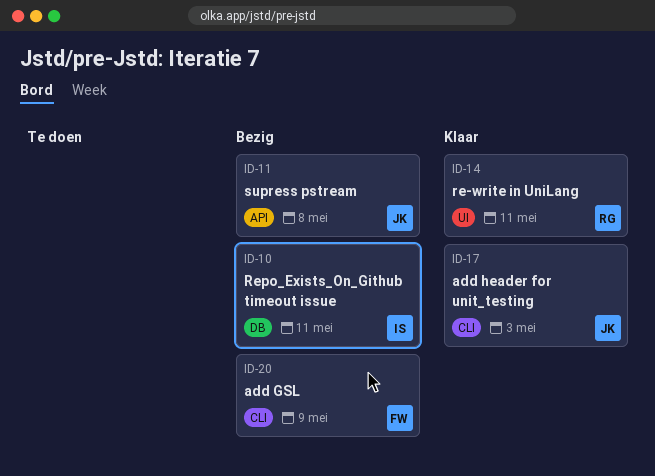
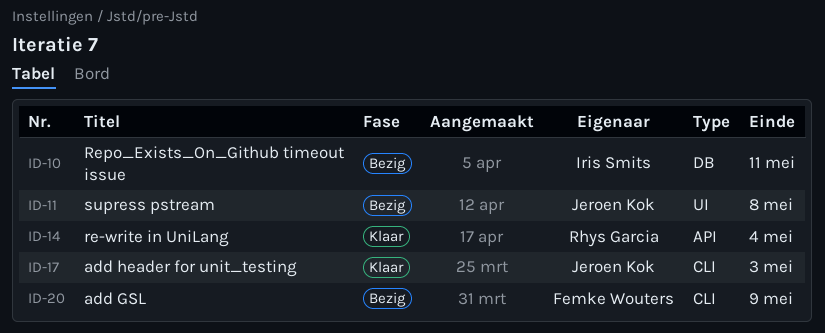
ID-11, label: API -> UI
ID-14, label: UI -> API
ID-14, due: May 11 -> May 4

